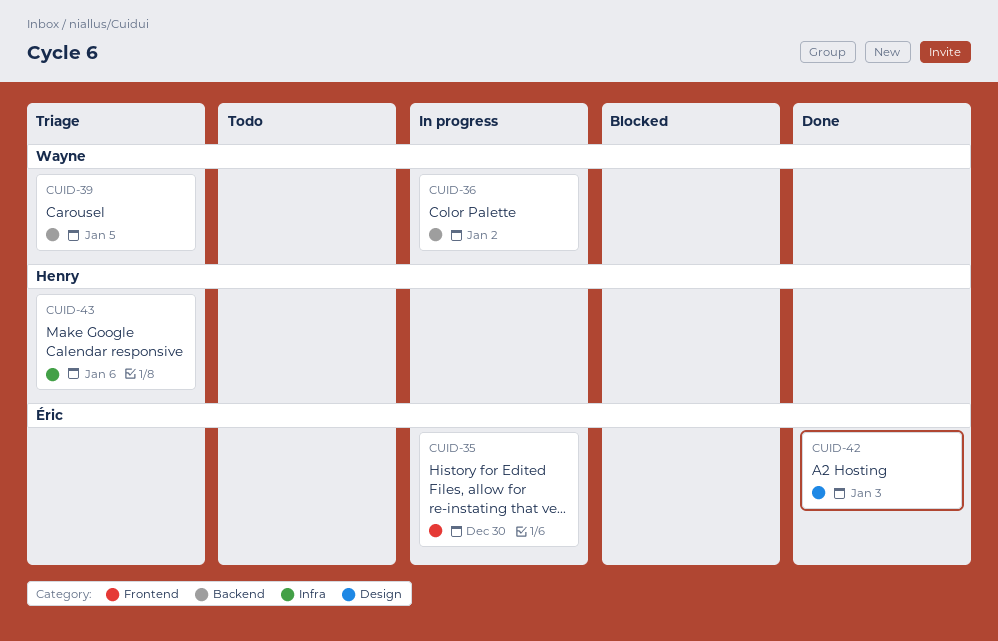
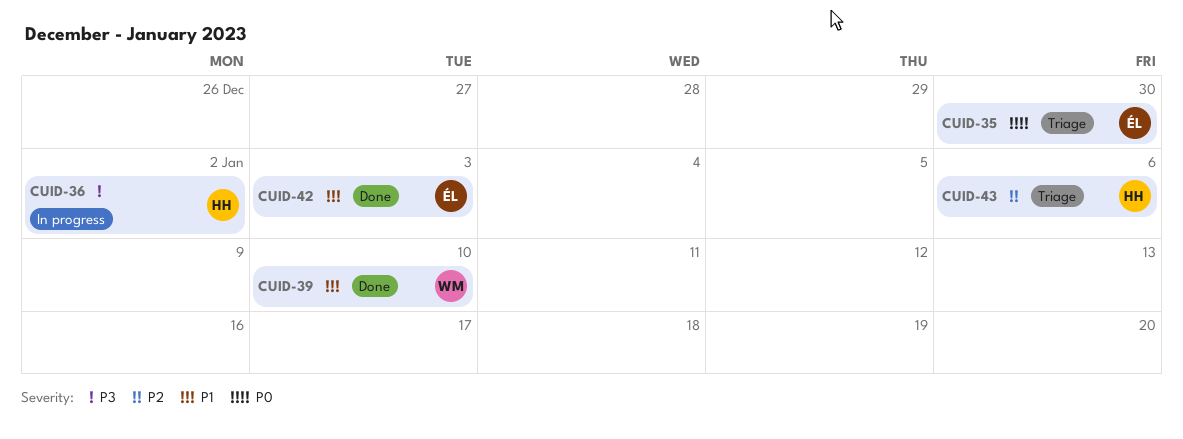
CUID-35, status: In progress -> Triage
CUID-36, owner: Wayne -> Henry
CUID-39, status: Triage -> Done
CUID-39, due: Jan 5 -> Jan 10

